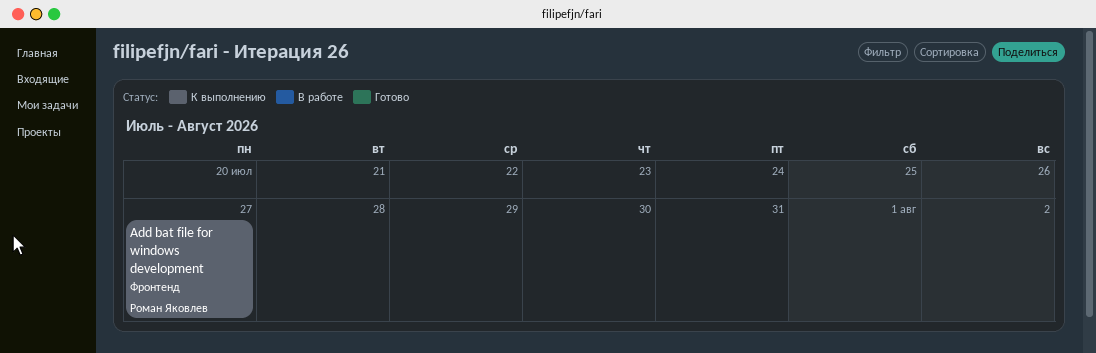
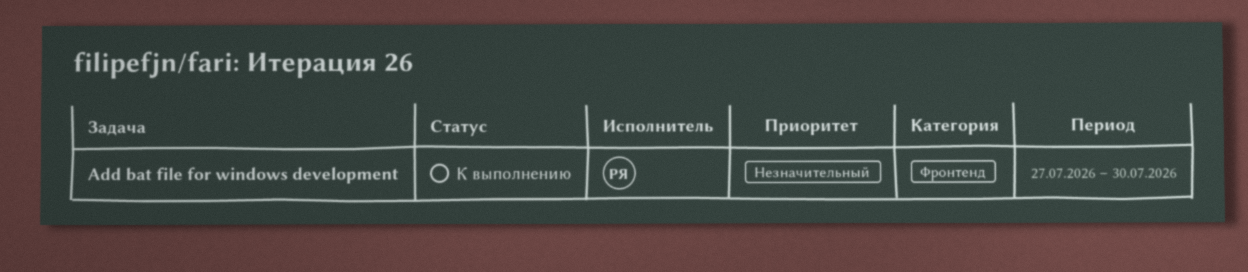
Add bat file for windows development, due: Jul 27 -> Jul 30

